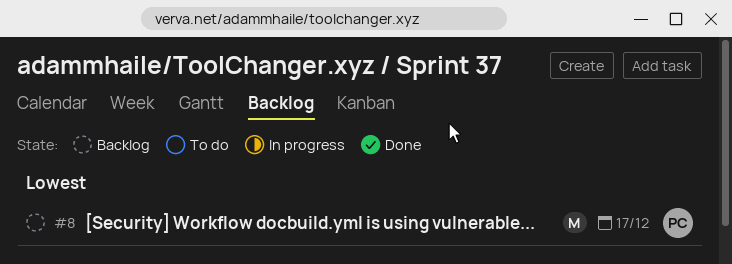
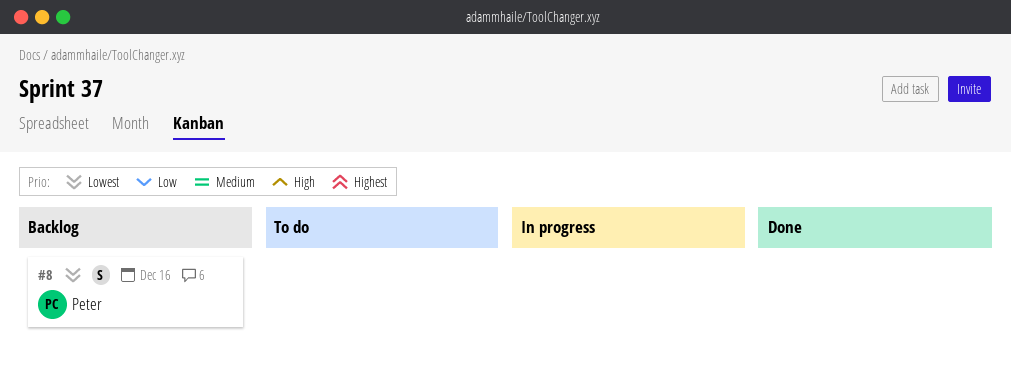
#8, estimate: M -> S
#8, due: Dec 17 -> Dec 16

